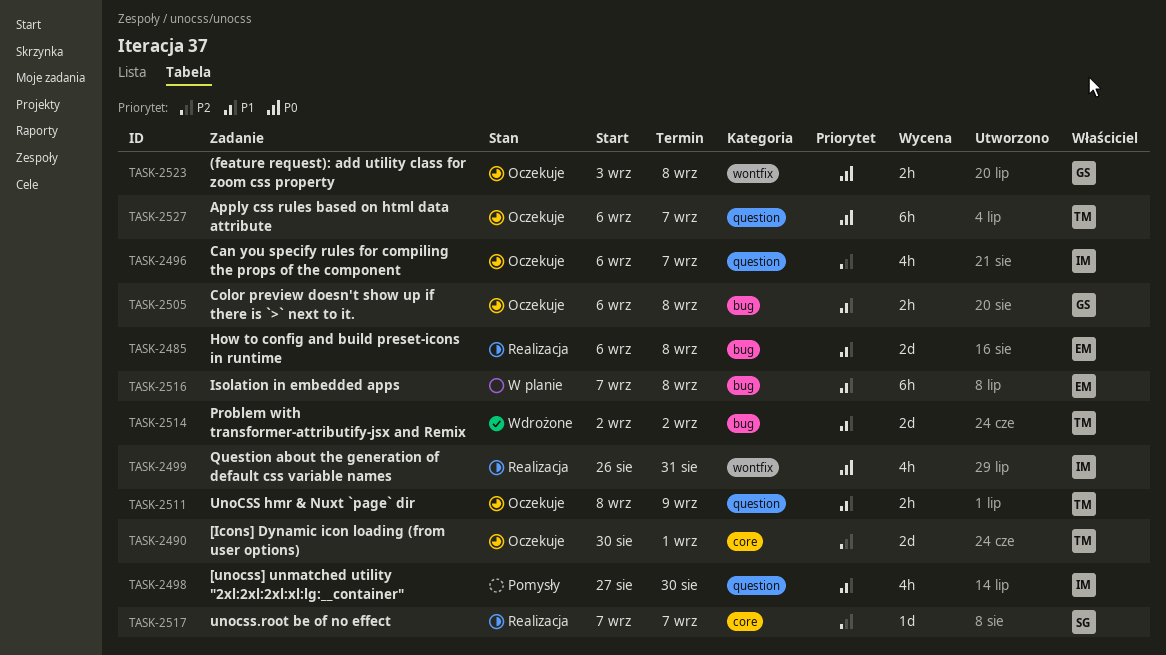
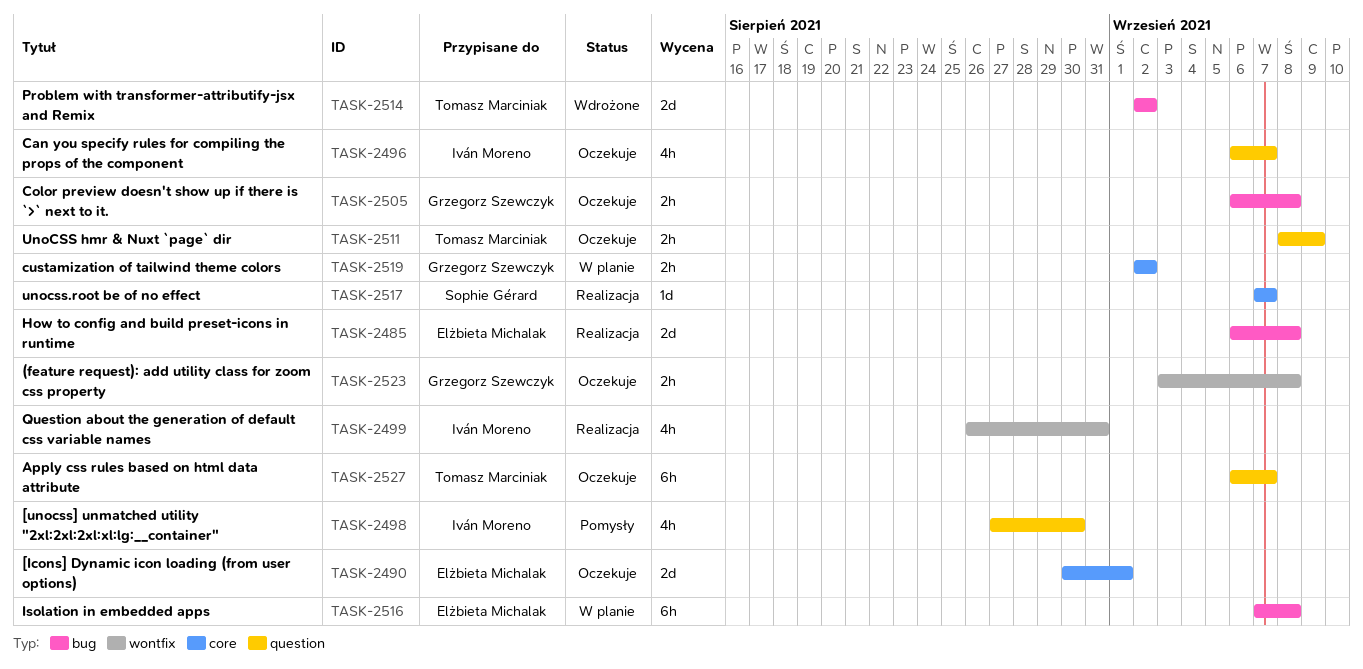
TASK-2490, owner: Tomasz Marciniak -> Elżbieta Michalak
TASK-2519: none -> present

